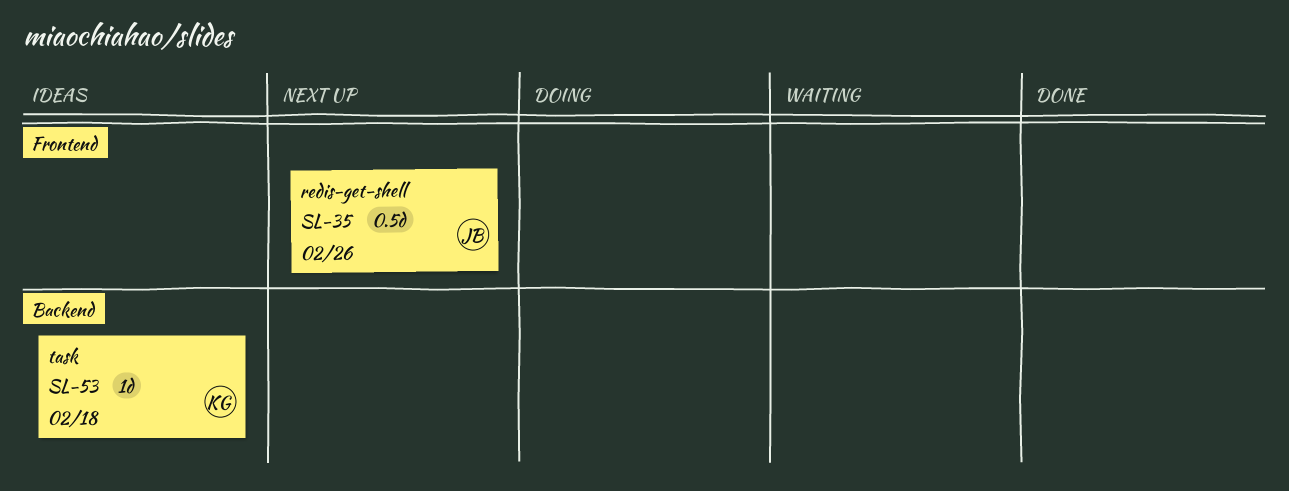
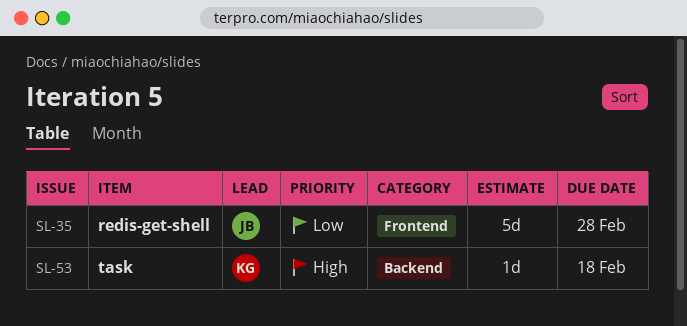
SL-35, estimate: 0.5d -> 5d
SL-35, due: Feb 26 -> Feb 28

